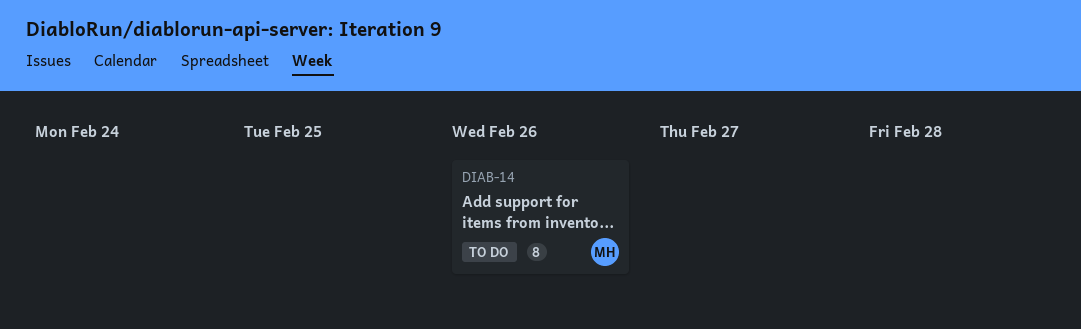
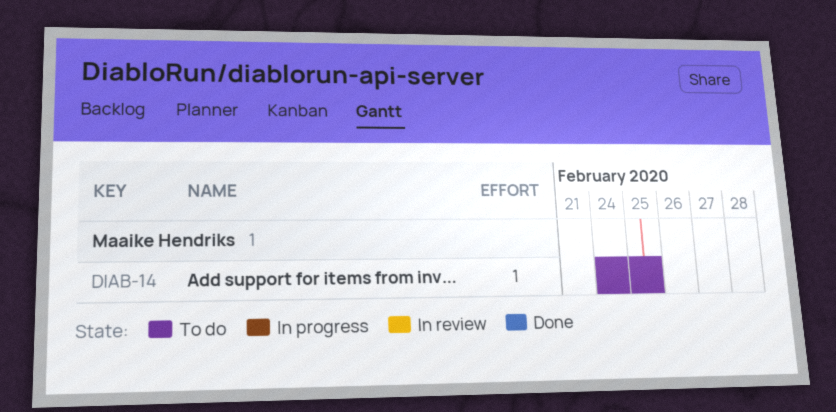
DIAB-14, estimate: 8 -> 1
DIAB-14, due: Feb 26 -> Feb 25

